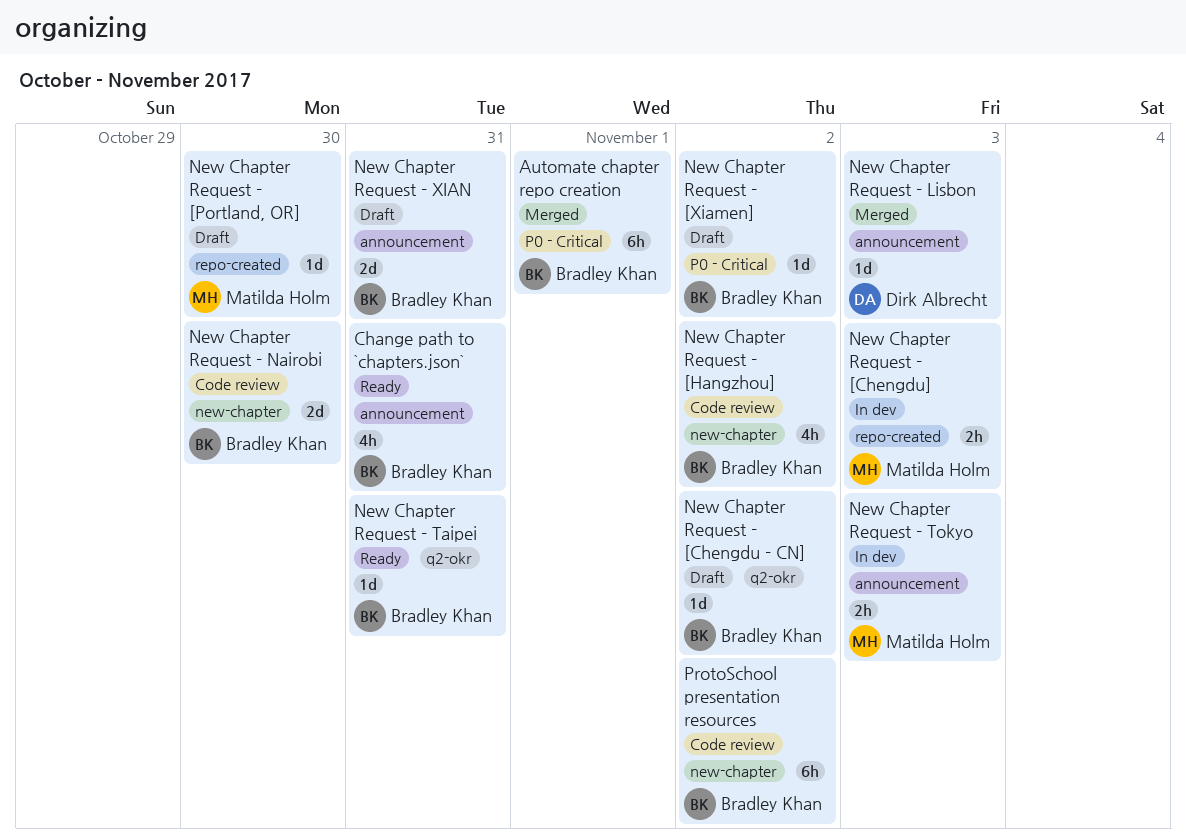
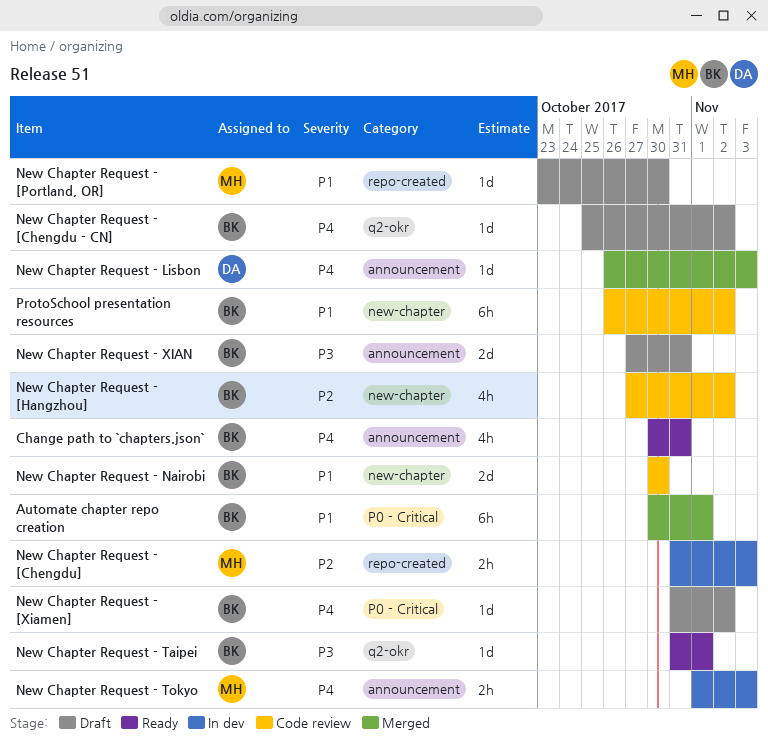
New Chapter Request - Taipei, due: Oct 31 -> Nov 1

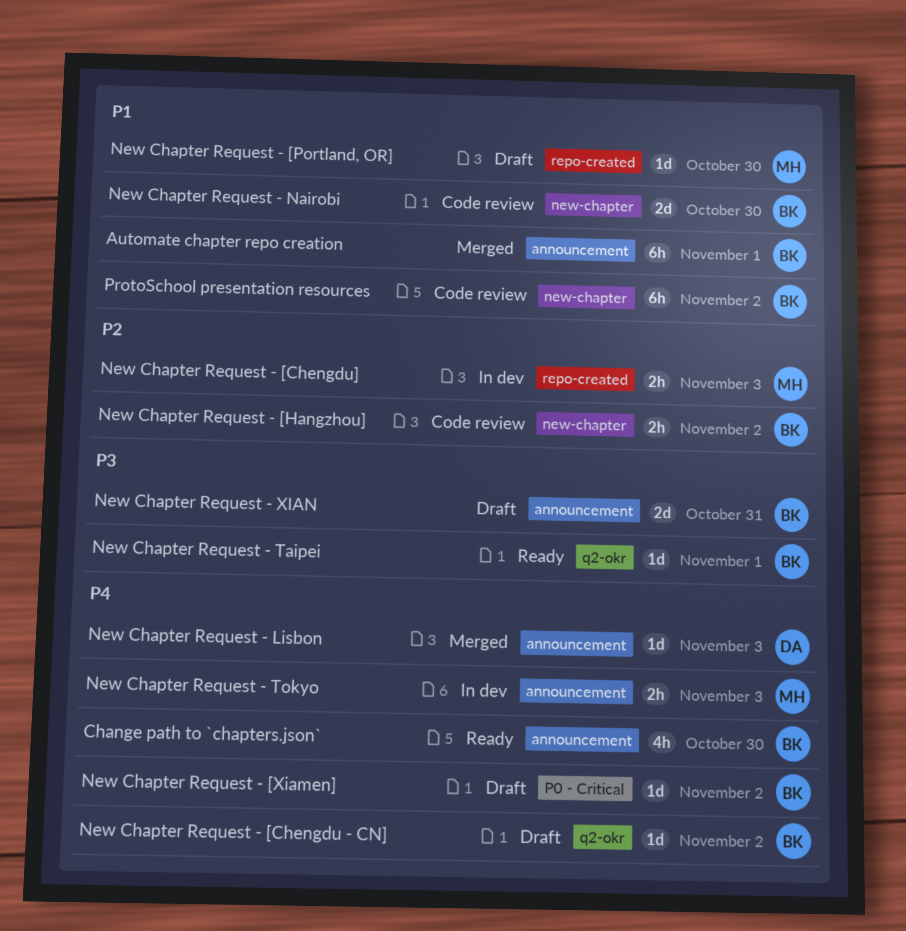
Automate chapter repo creation, label: P0 - Critical -> announcement
Change path to `chapters.json`, due: Oct 31 -> Oct 30
New Chapter Request - [Hangzhou], estimate: 4h -> 2h

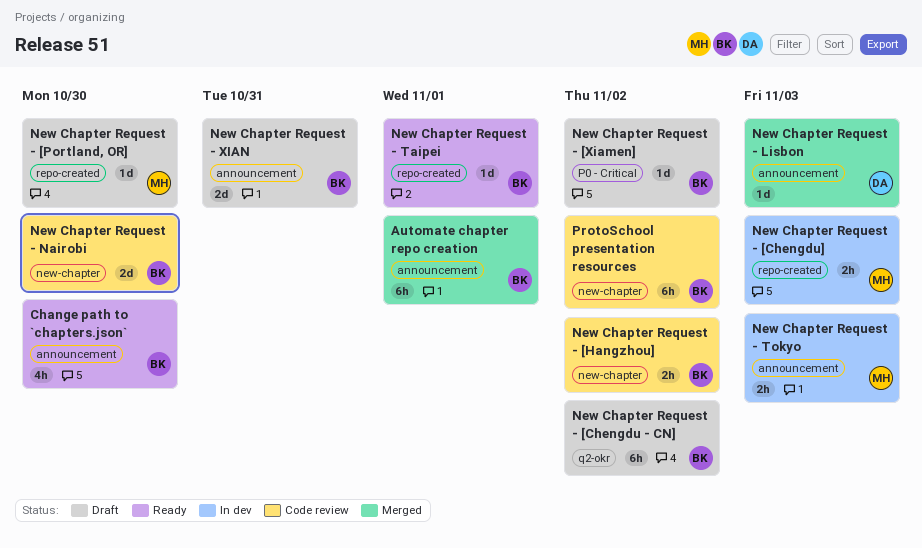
New Chapter Request - [Chengdu - CN], estimate: 1d -> 6h
New Chapter Request - Taipei, label: q2-okr -> repo-created

